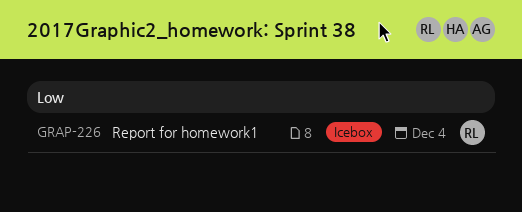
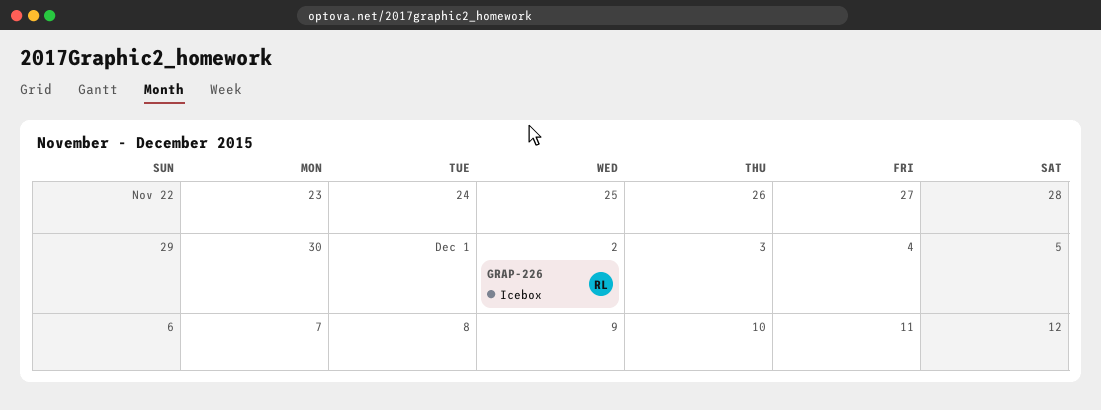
GRAP-226, due: Dec 4 -> Dec 2

